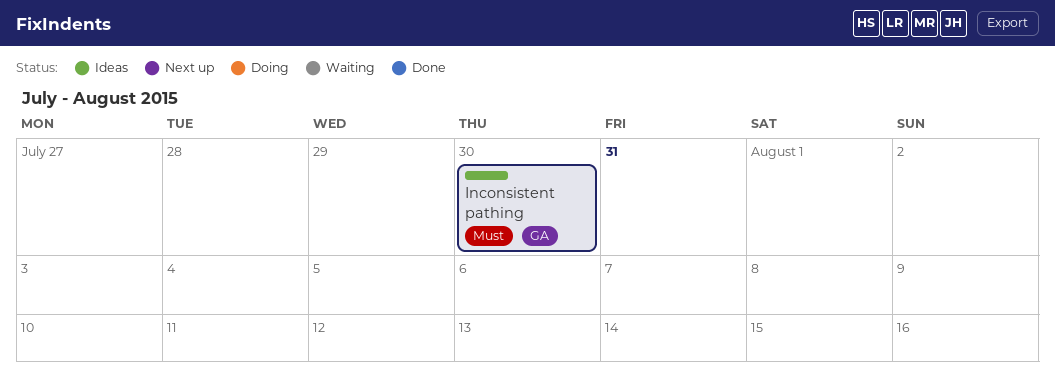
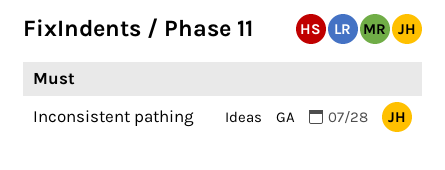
Inconsistent pathing, due: Jul 30 -> Jul 28

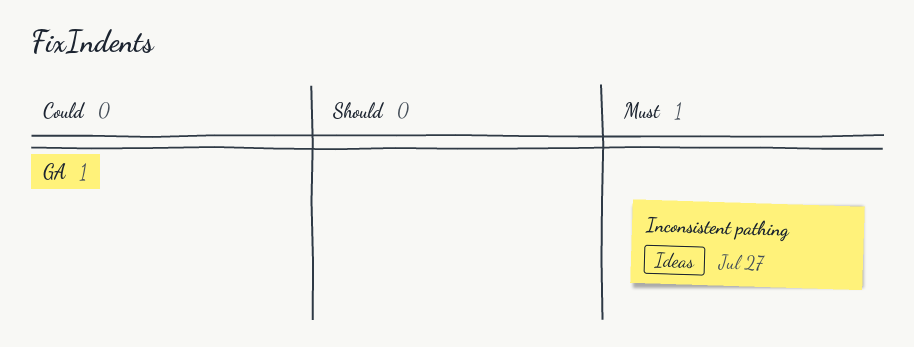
Inconsistent pathing, due: Jul 28 -> Jul 27

